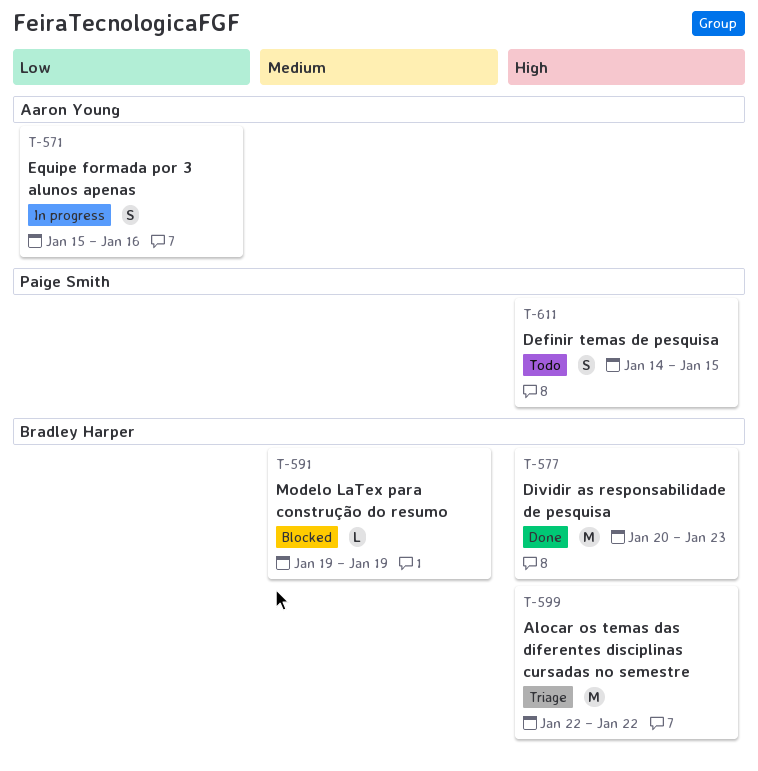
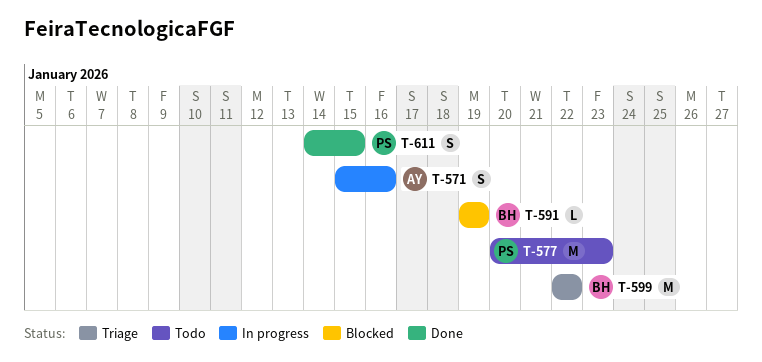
T-577, status: Done -> Todo
T-577, owner: Bradley Harper -> Paige Smith
T-611, status: Todo -> Done

